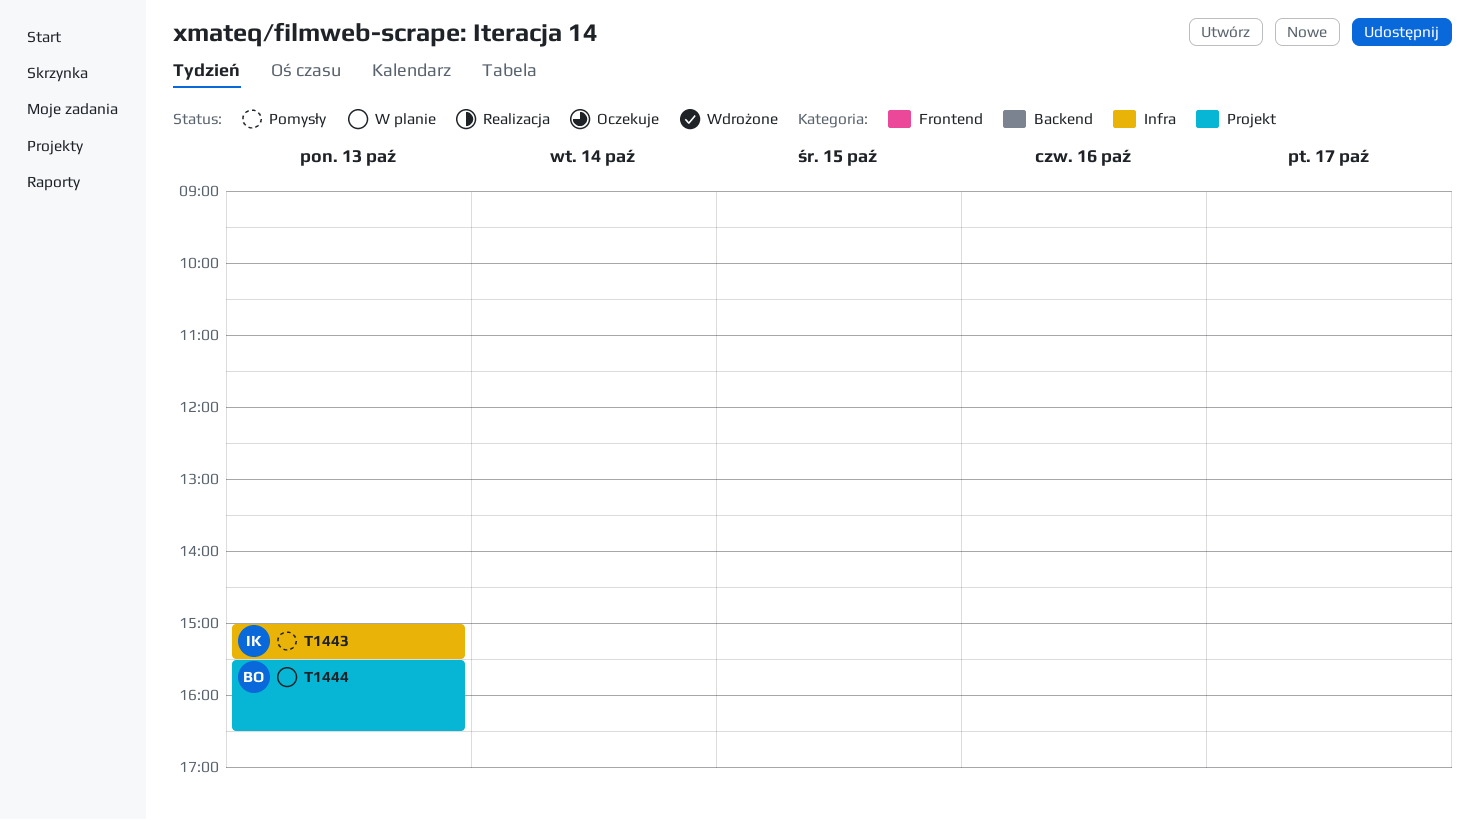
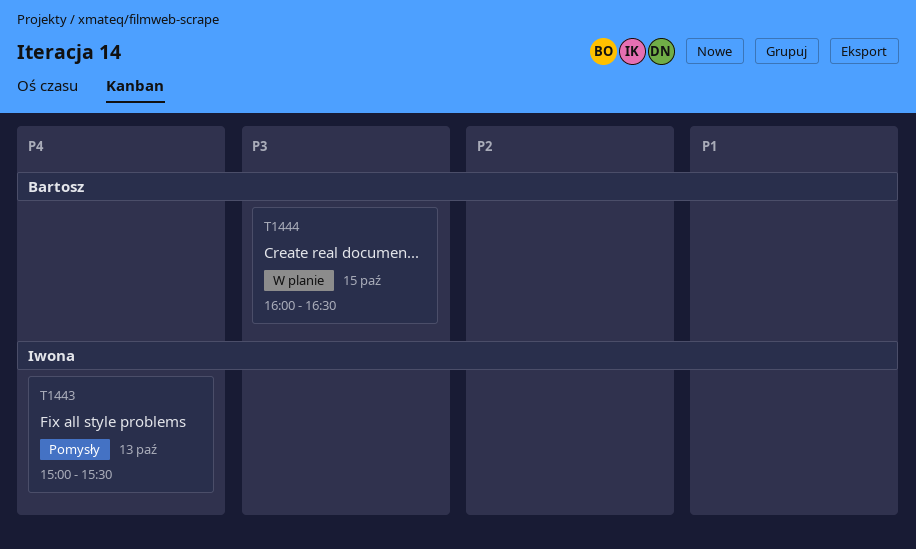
T1444, day: Oct 13 -> Oct 15
T1444, begins: 15:30 -> 16:00

